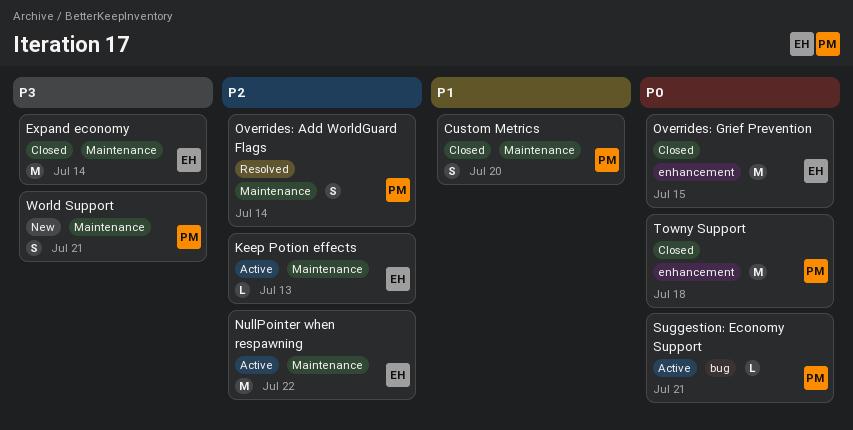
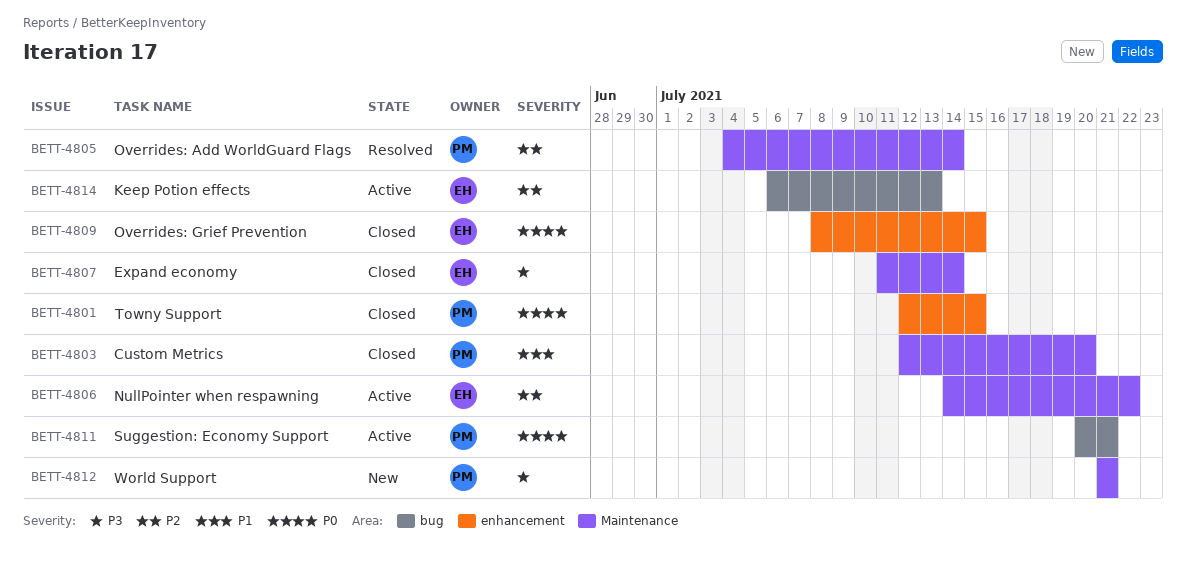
Keep Potion effects, label: Maintenance -> bug
Towny Support, due: Jul 18 -> Jul 15

